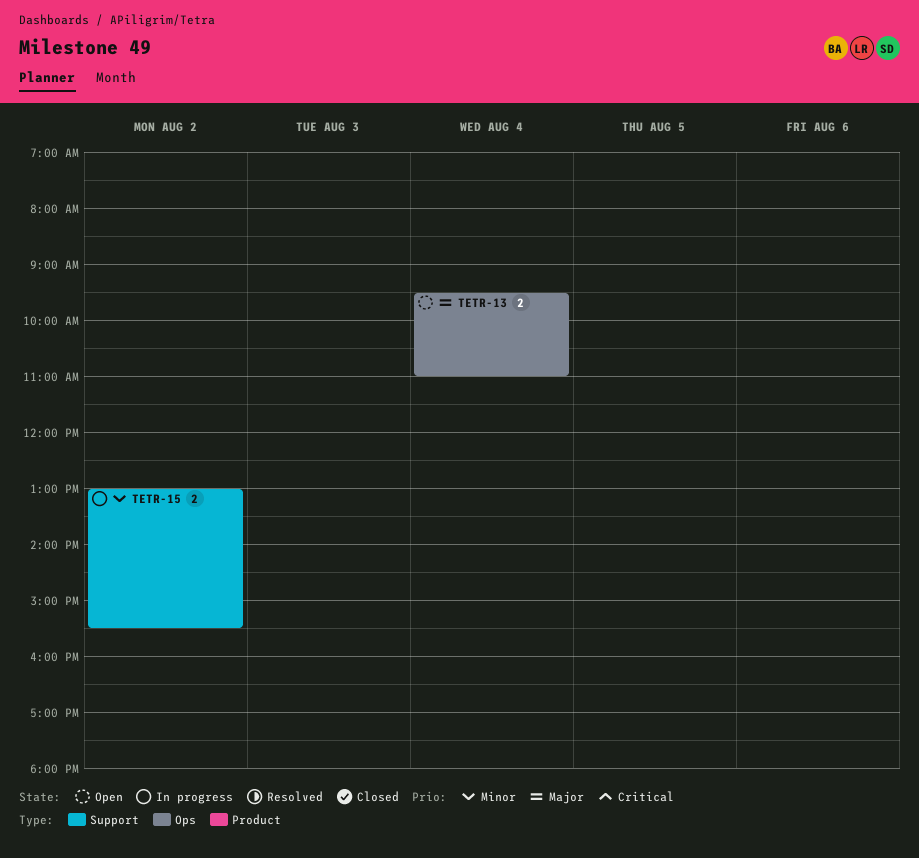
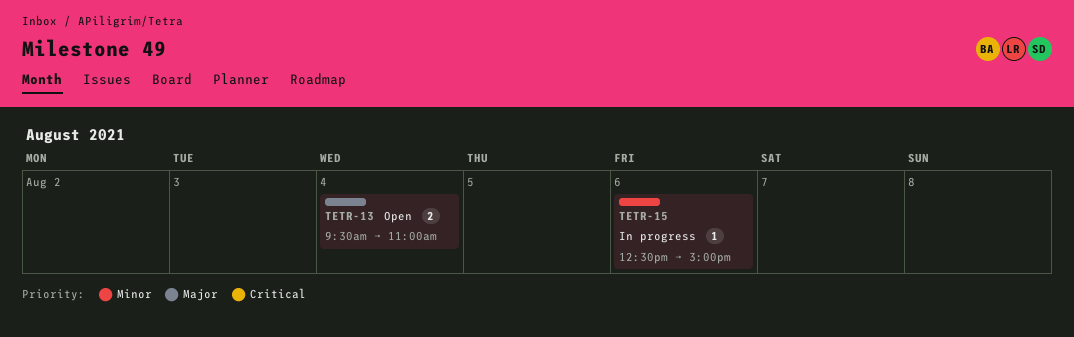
TETR-15, estimate: 2 -> 1
TETR-15, day: Aug 2 -> Aug 6
TETR-15, begins: 13:00 -> 12:30
TETR-15, ends: 15:30 -> 15:00

